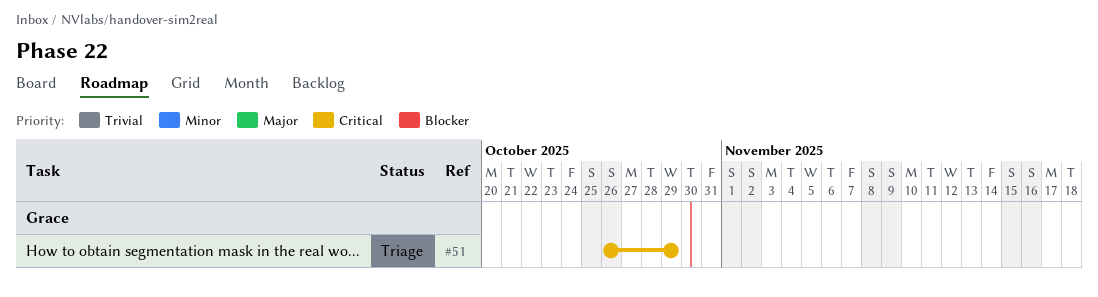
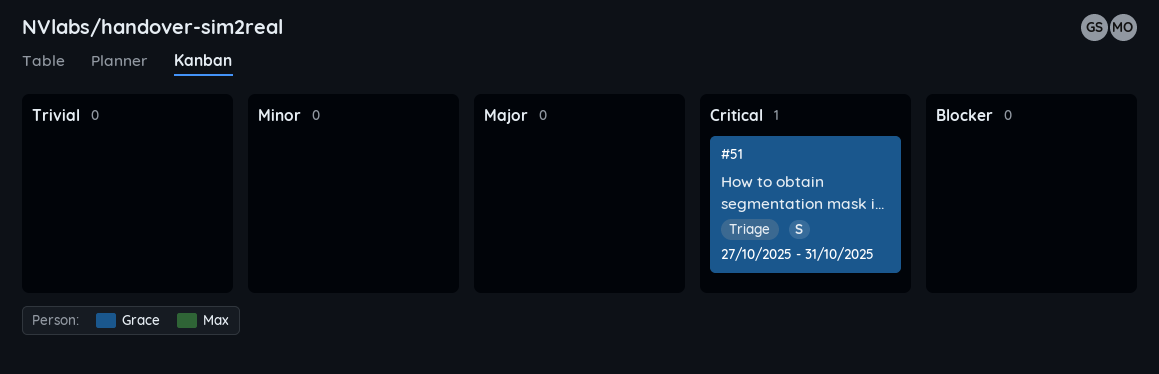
#51, start: Oct 26 -> Oct 27
#51, due: Oct 29 -> Oct 31

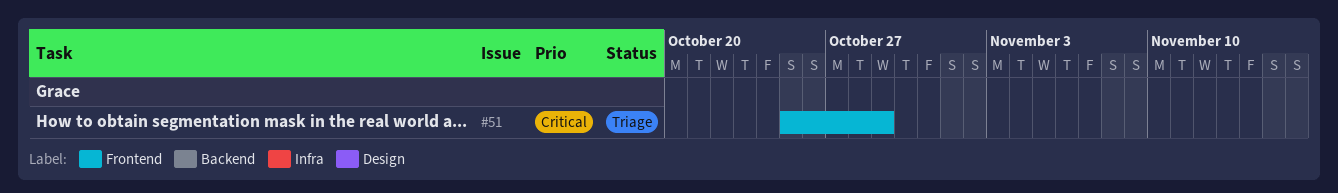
#51, start: Oct 27 -> Oct 25
#51, due: Oct 31 -> Oct 29

